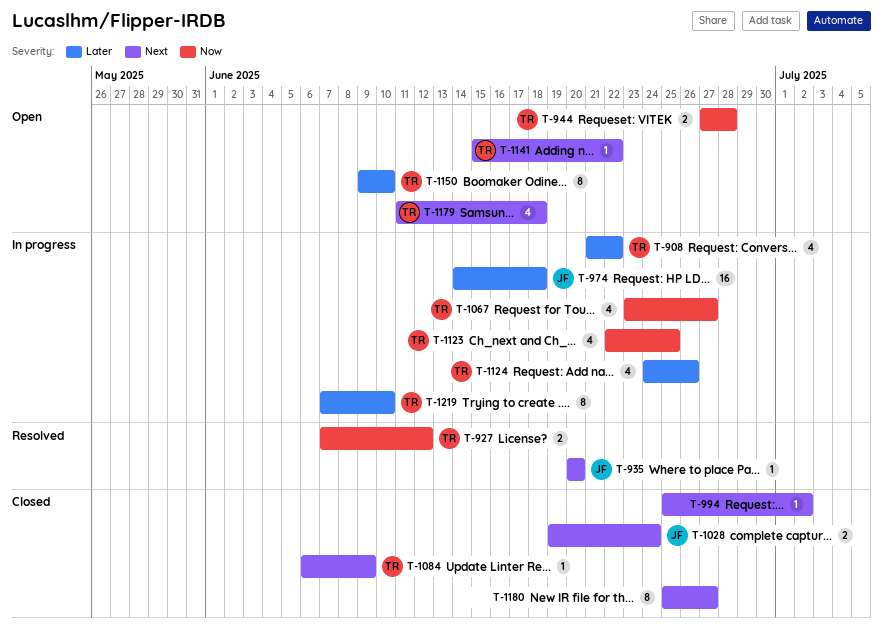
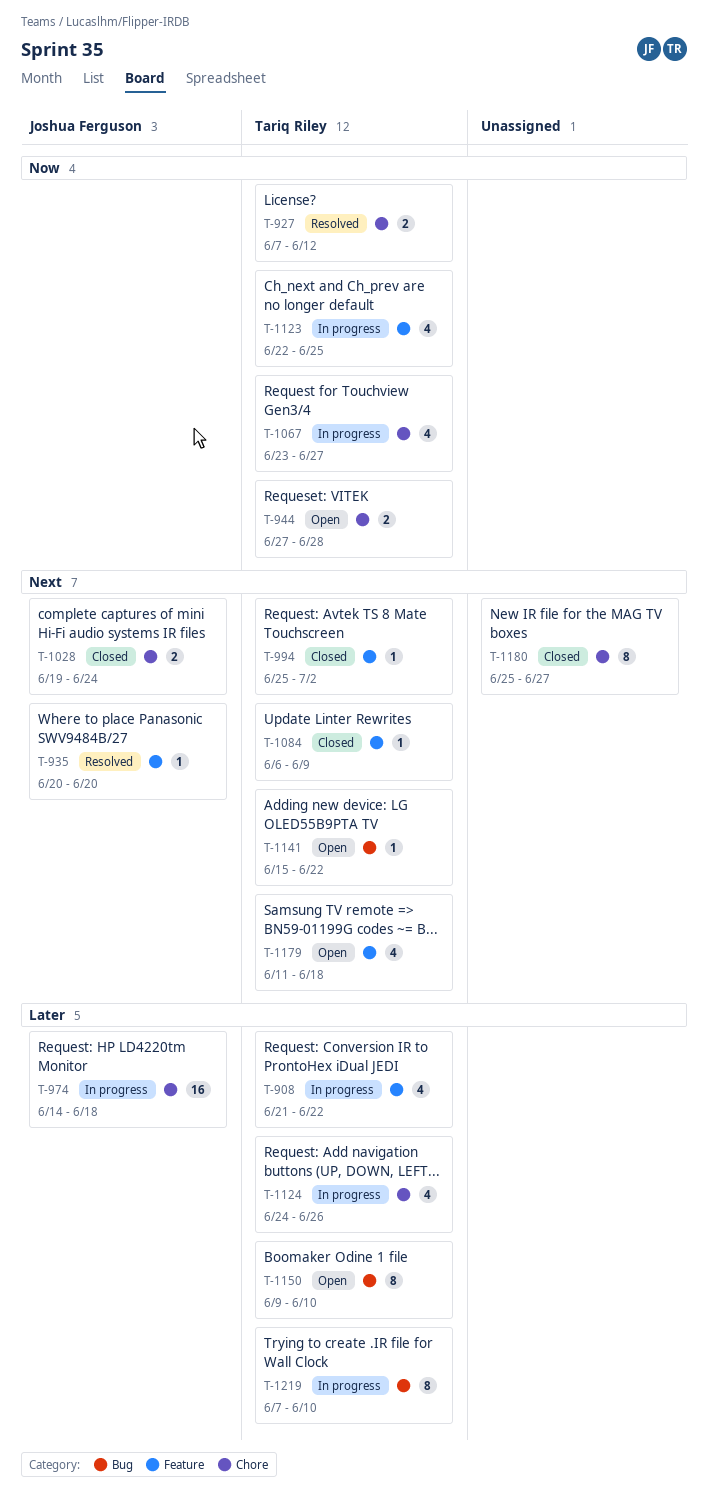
T-994, owner: none -> Tariq Riley

